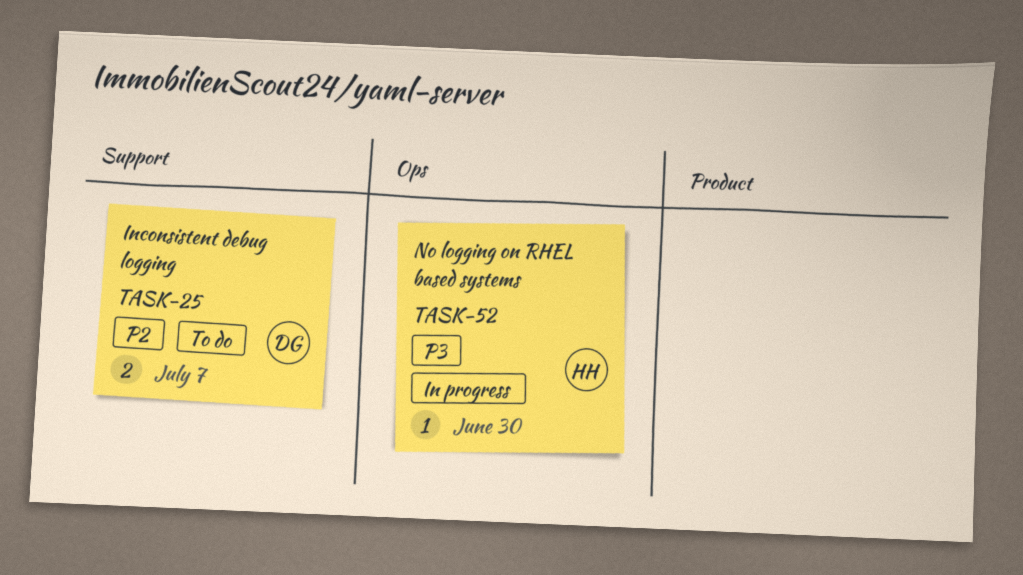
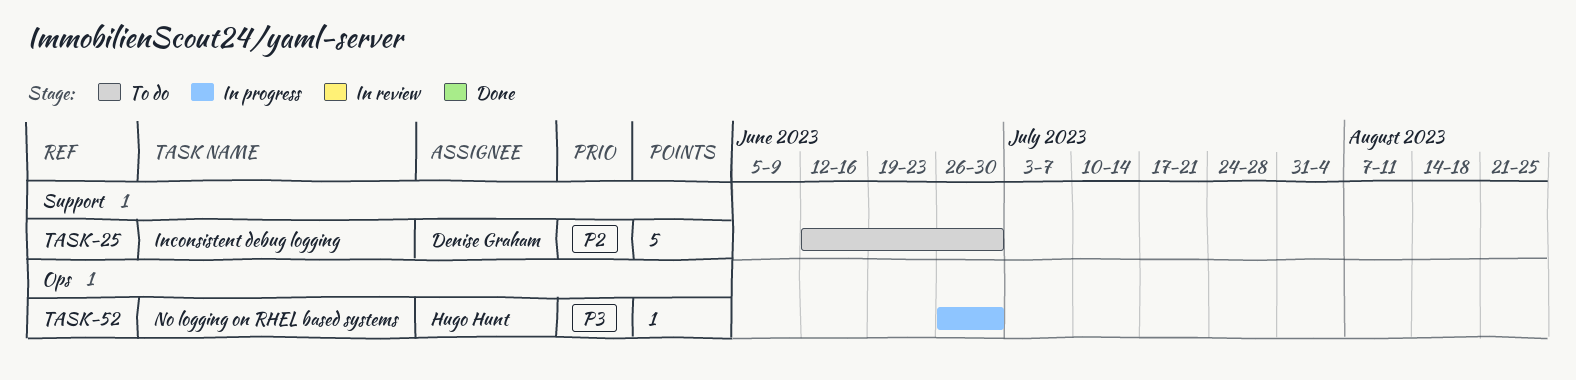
TASK-25, estimate: 2 -> 5
TASK-25, due: Jul 7 -> Jun 30

